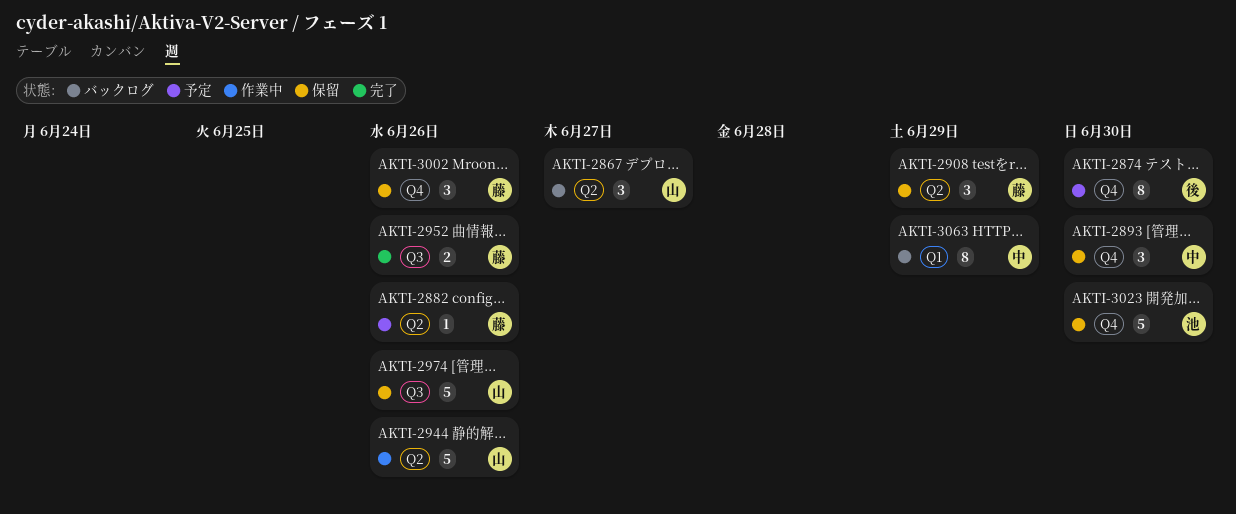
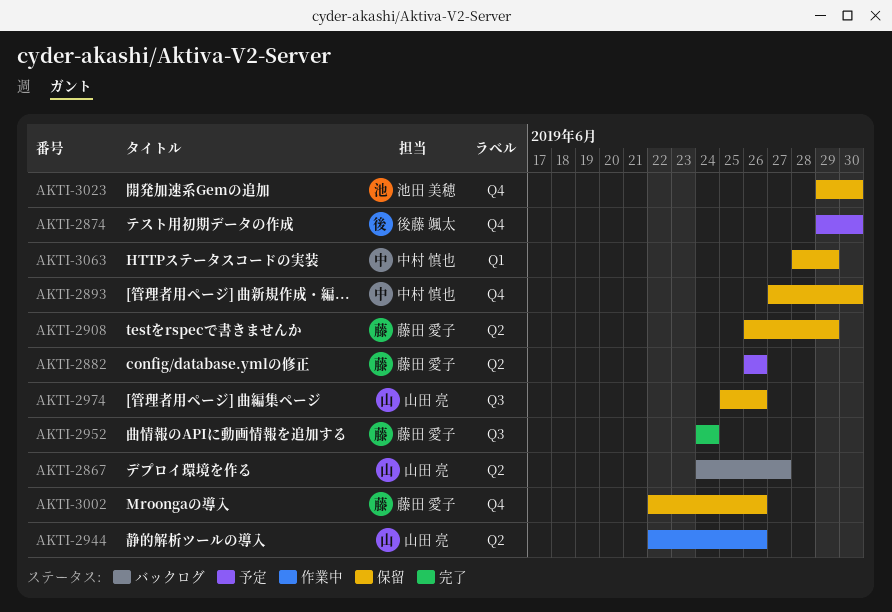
AKTI-2952, due: Jun 26 -> Jun 24
AKTI-3063, status: バックログ -> 保留

